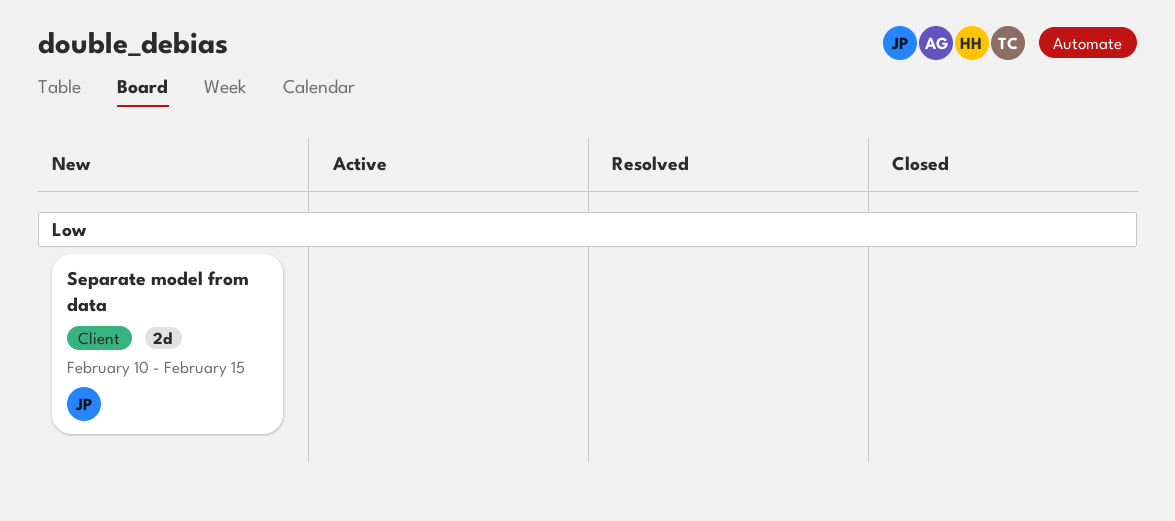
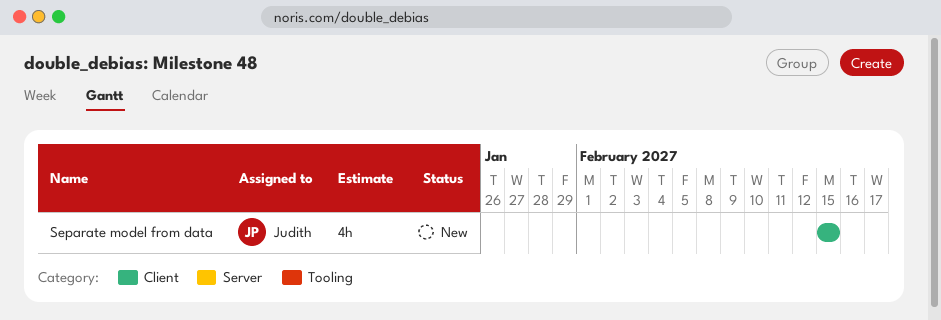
Separate model from data, estimate: 2d -> 4h
Separate model from data, start: Feb 10 -> Feb 15

